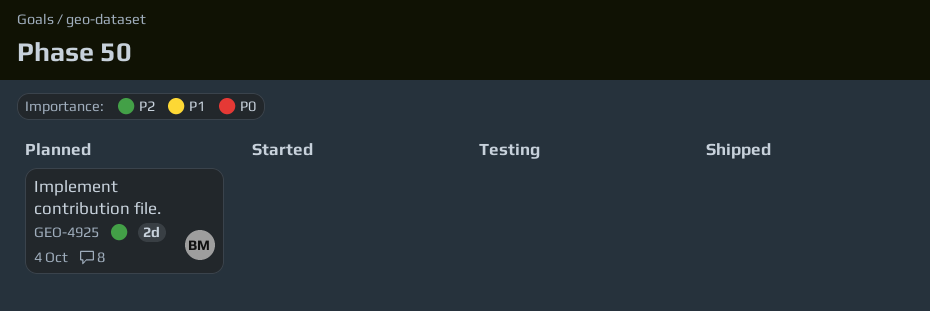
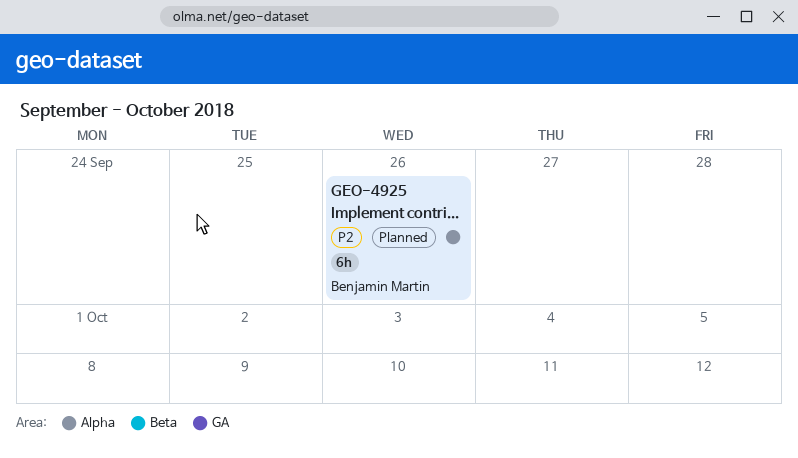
GEO-4925, estimate: 2d -> 6h
GEO-4925, due: Oct 4 -> Sep 26

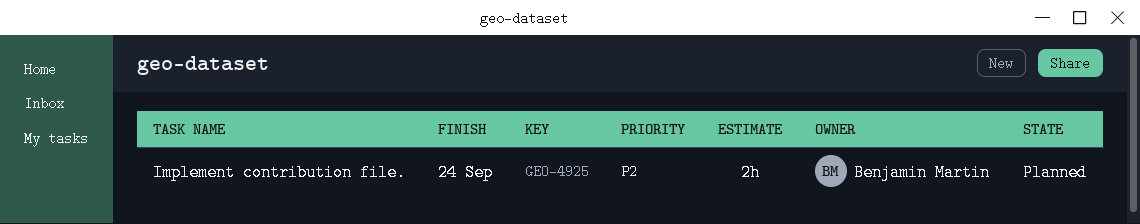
GEO-4925, estimate: 6h -> 2h
GEO-4925, due: Sep 26 -> Sep 24

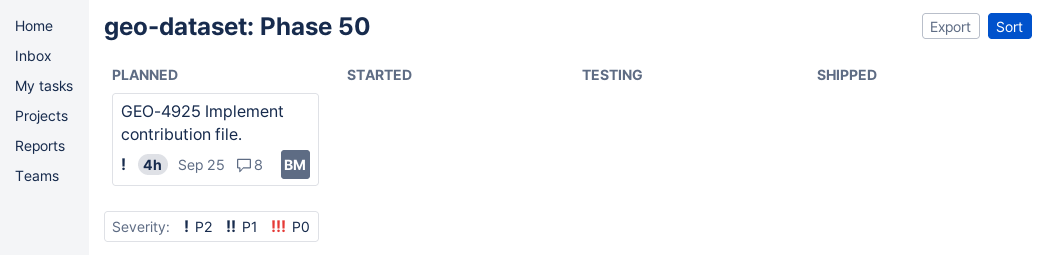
GEO-4925, estimate: 2h -> 4h
GEO-4925, due: Sep 24 -> Sep 25

